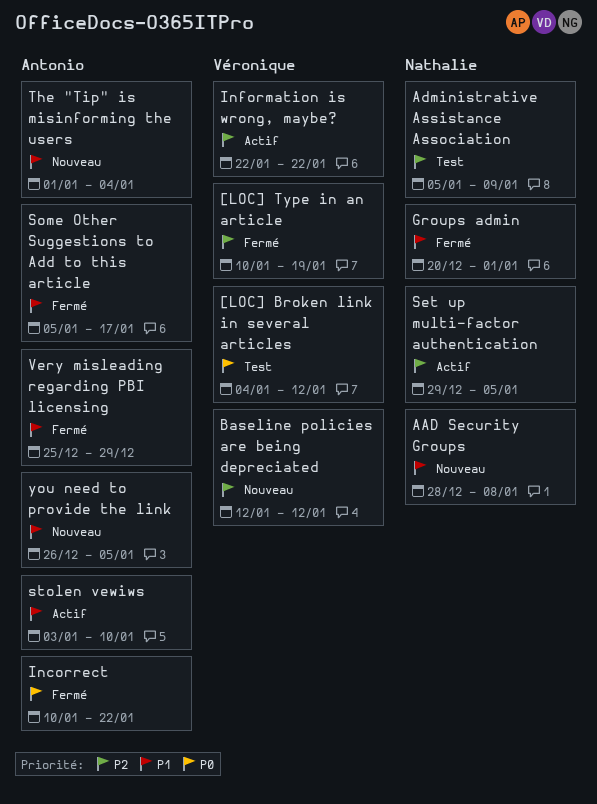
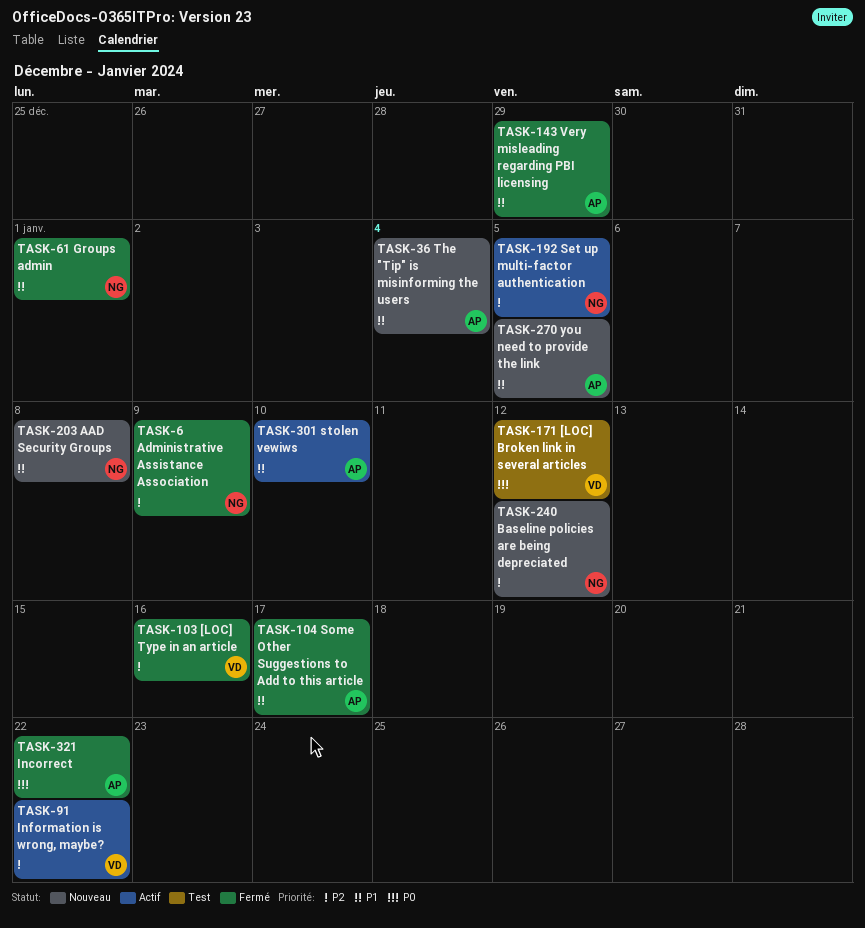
[LOC] Type in an article, due: Jan 19 -> Jan 16
Administrative Assistance Association, status: Test -> Fermé
Baseline policies are being depreciated, owner: Véronique -> Nathalie

